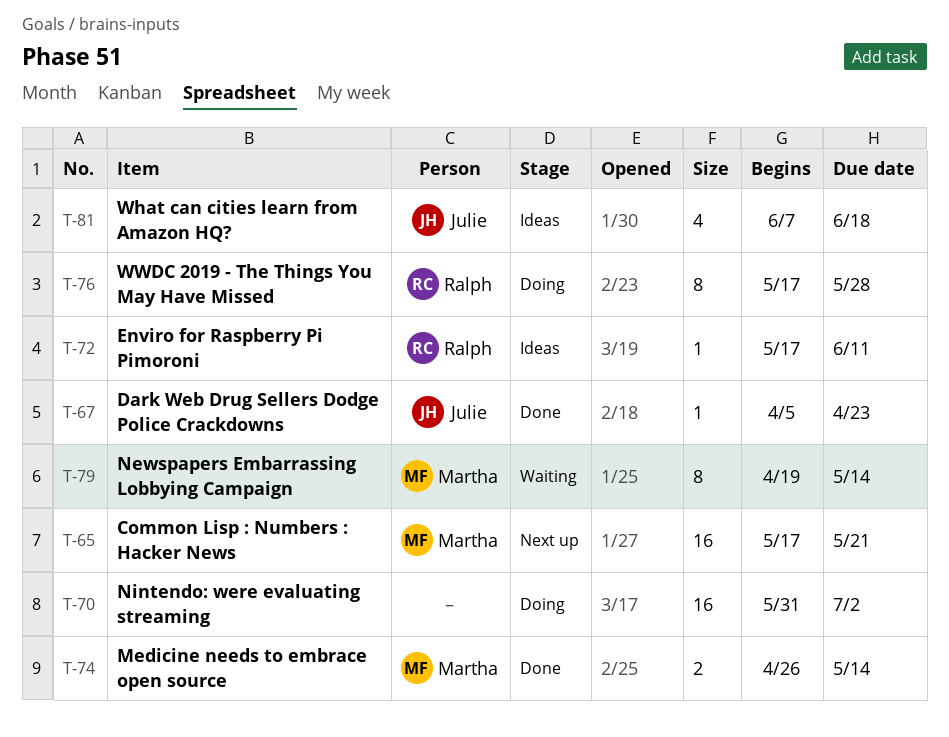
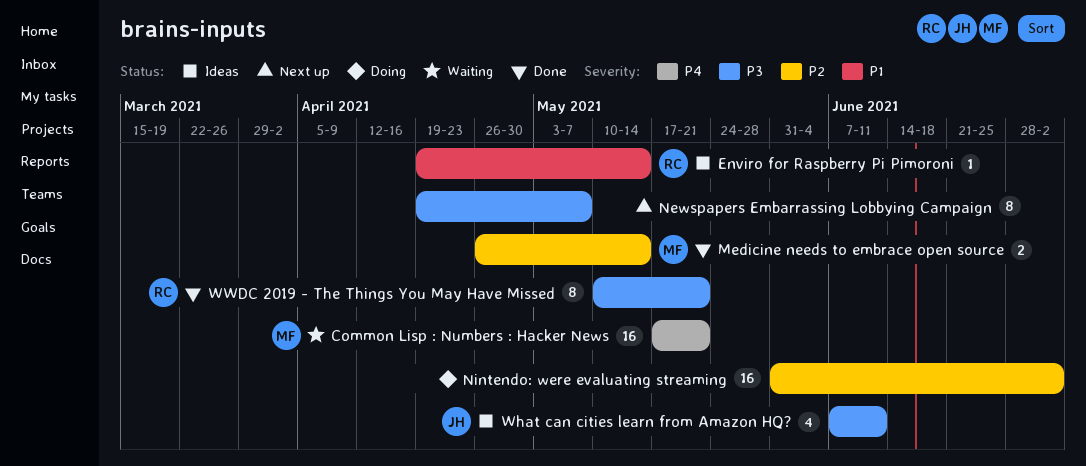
Common Lisp : Numbers : Hacker News, status: Next up -> Waiting
Dark Web Drug Sellers Dodge Police Crackdowns: present -> none
Enviro for Raspberry Pi Pimoroni, start: May 17 -> Apr 19
Enviro for Raspberry Pi Pimoroni, due: Jun 11 -> May 14
Newspapers Embarrassing Lobbying Campaign, status: Waiting -> Next up
Newspapers Embarrassing Lobbying Campaign, owner: Martha -> none
Newspapers Embarrassing Lobbying Campaign, due: May 14 -> May 7
What can cities learn from Amazon HQ?, due: Jun 18 -> Jun 11
WWDC 2019 - The Things You May Have Missed, status: Doing -> Done
WWDC 2019 - The Things You May Have Missed, start: May 17 -> May 10
WWDC 2019 - The Things You May Have Missed, due: May 28 -> May 21

